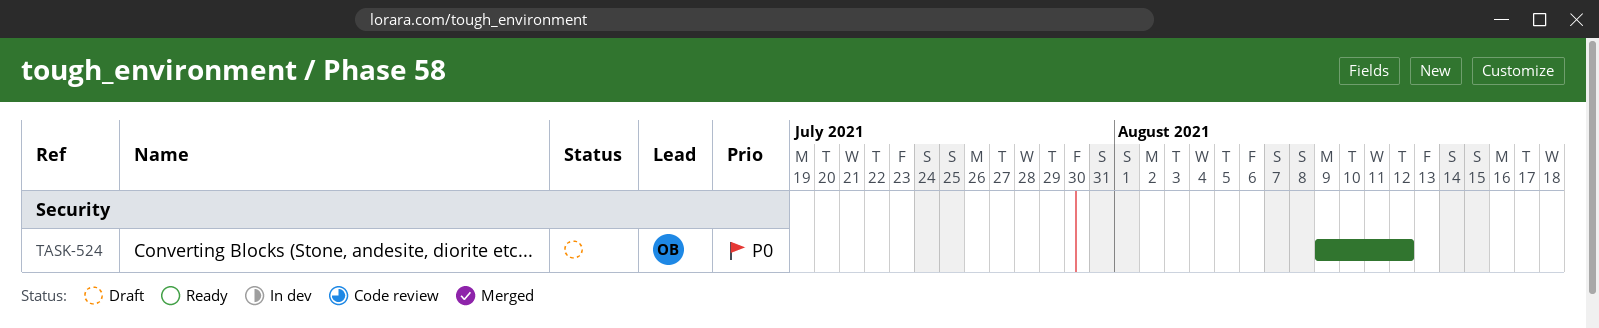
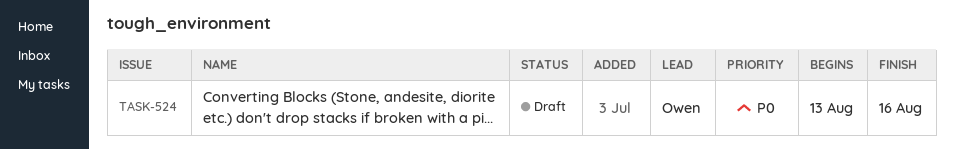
TASK-524, start: Aug 9 -> Aug 13
TASK-524, due: Aug 12 -> Aug 16

